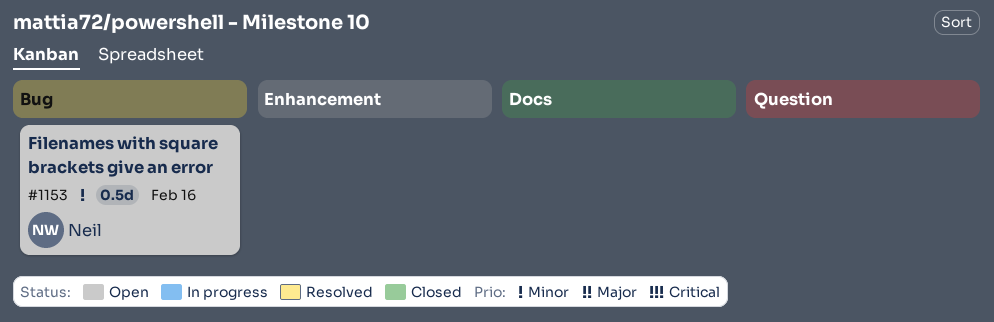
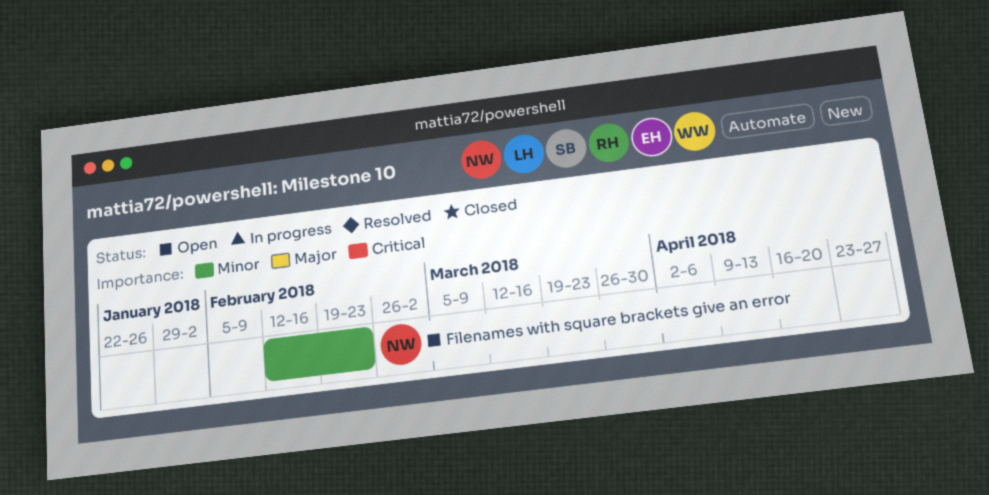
Filenames with square brackets give an error, due: Feb 16 -> Feb 23

